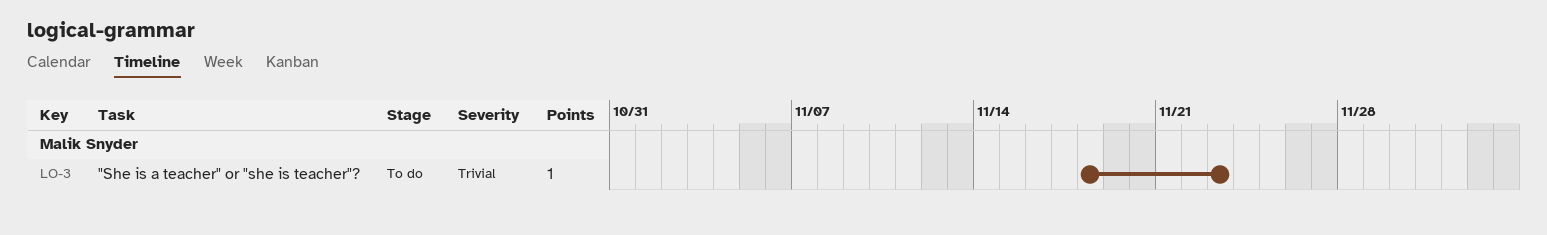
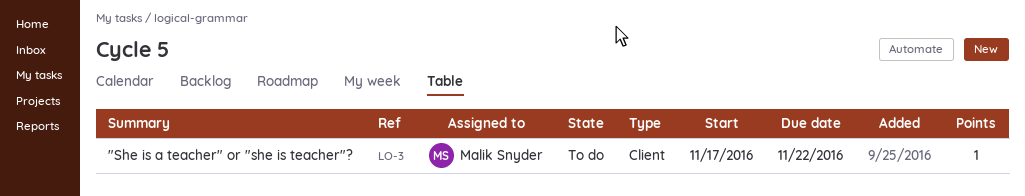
LO-3, start: Nov 18 -> Nov 17
LO-3, due: Nov 23 -> Nov 22

